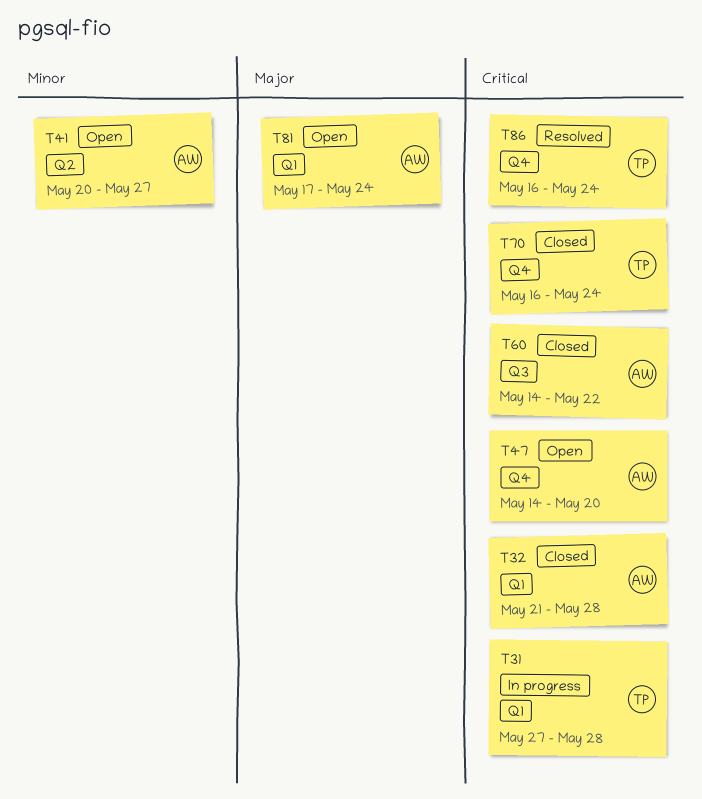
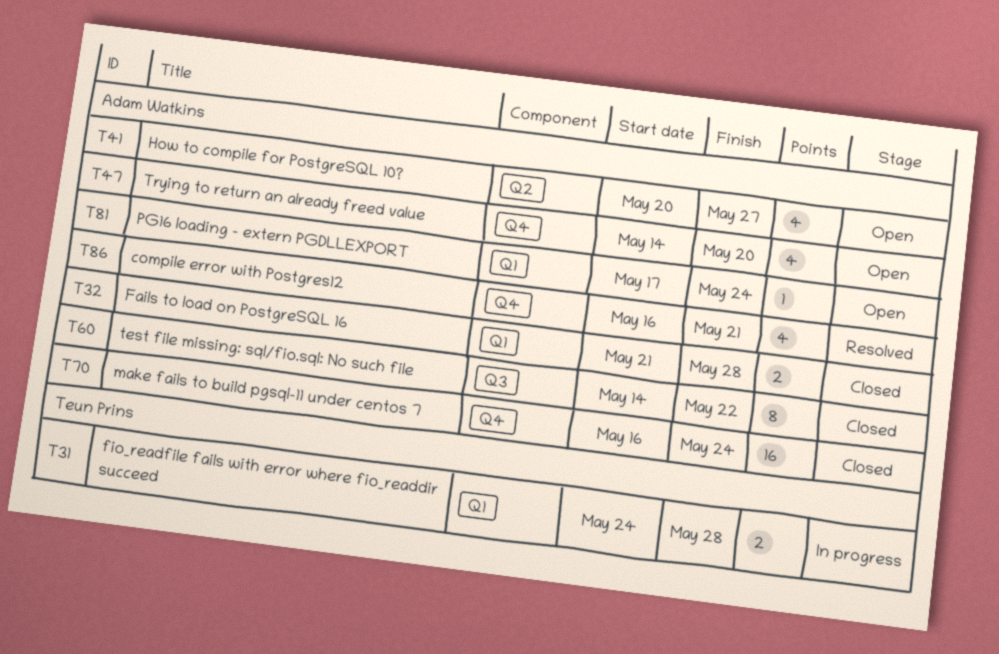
T31, start: May 27 -> May 24
T70, owner: Teun Prins -> Adam Watkins
T86, owner: Teun Prins -> Adam Watkins
T86, due: May 24 -> May 21

